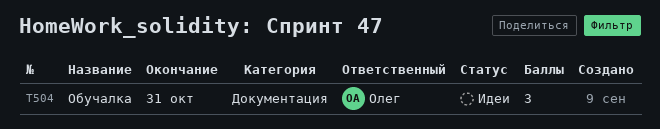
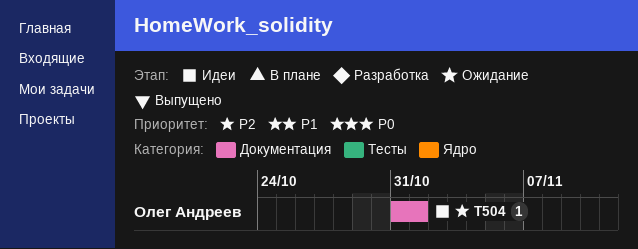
T504, estimate: 3 -> 1
T504, due: Oct 31 -> Nov 1

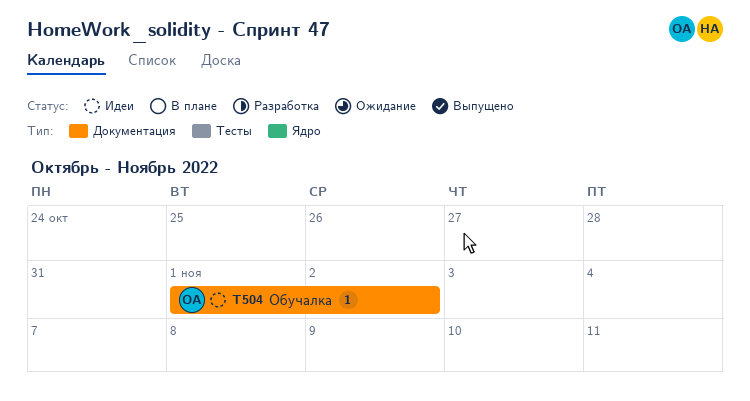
T504, start: Oct 31 -> Nov 1
T504, due: Nov 1 -> Nov 2

